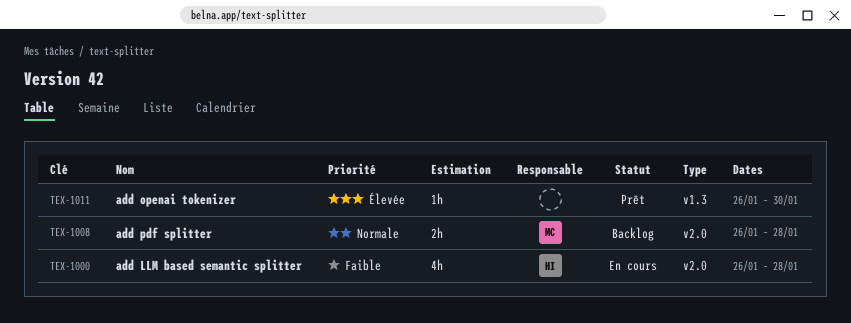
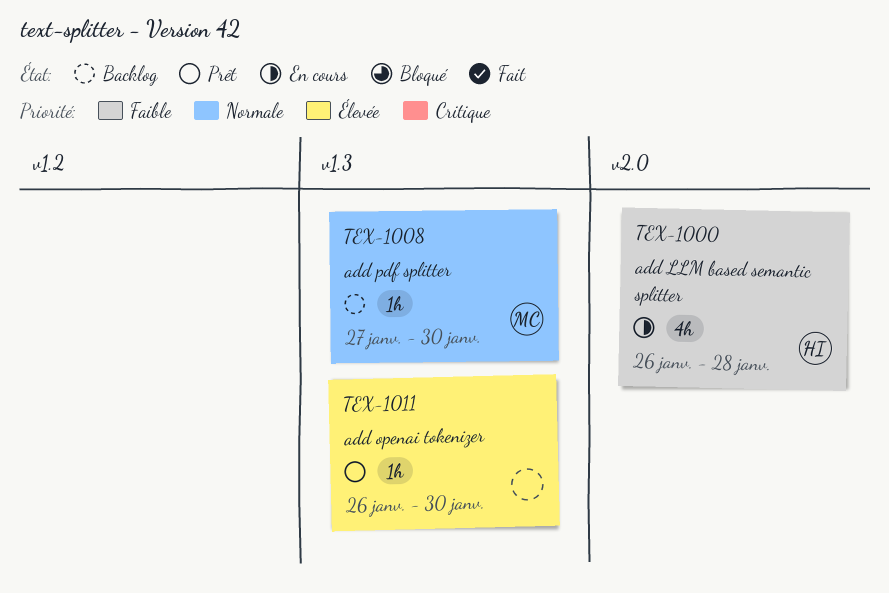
TEX-1008, label: v2.0 -> v1.3
TEX-1008, estimate: 2h -> 1h
TEX-1008, start: Jan 26 -> Jan 27
TEX-1008, due: Jan 28 -> Jan 30

